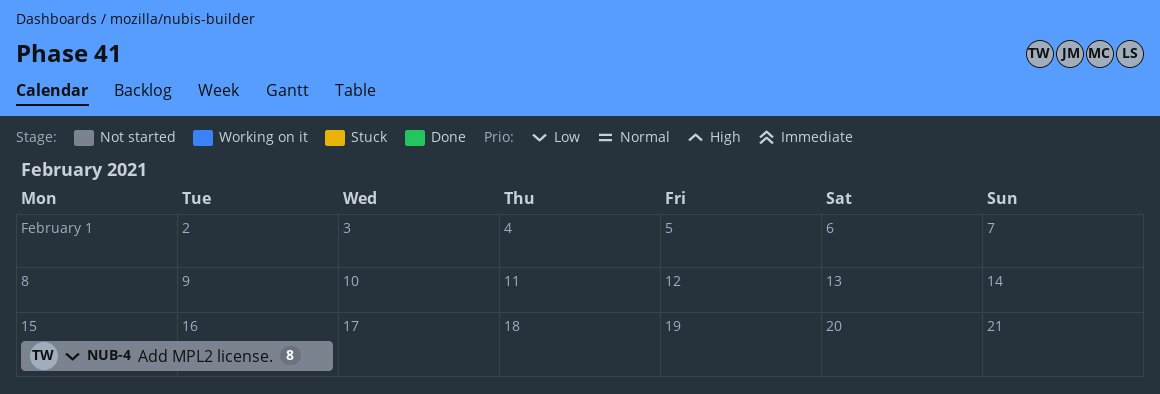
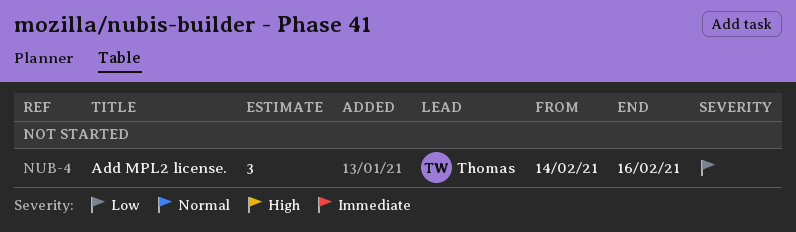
NUB-4, estimate: 8 -> 3
NUB-4, start: Feb 15 -> Feb 14

